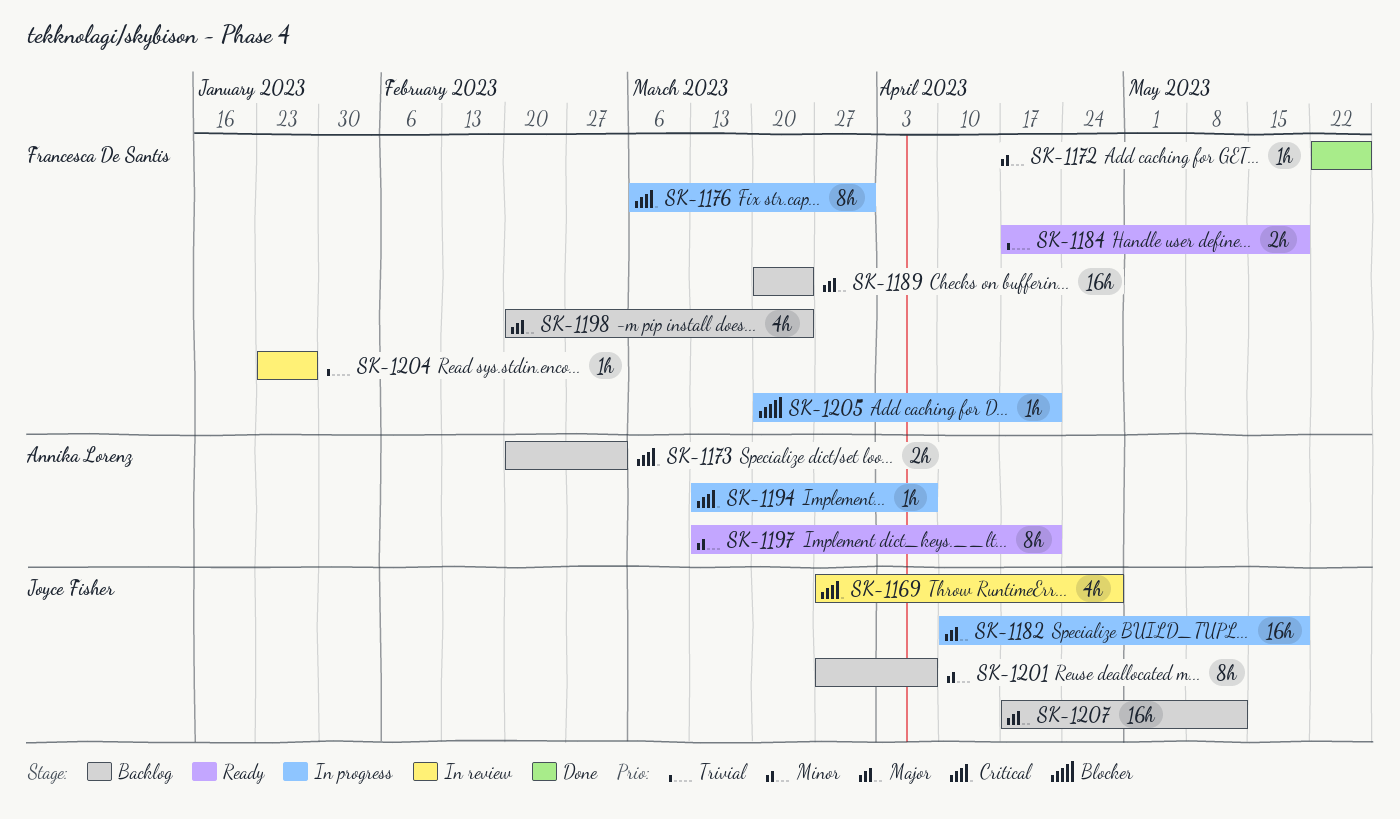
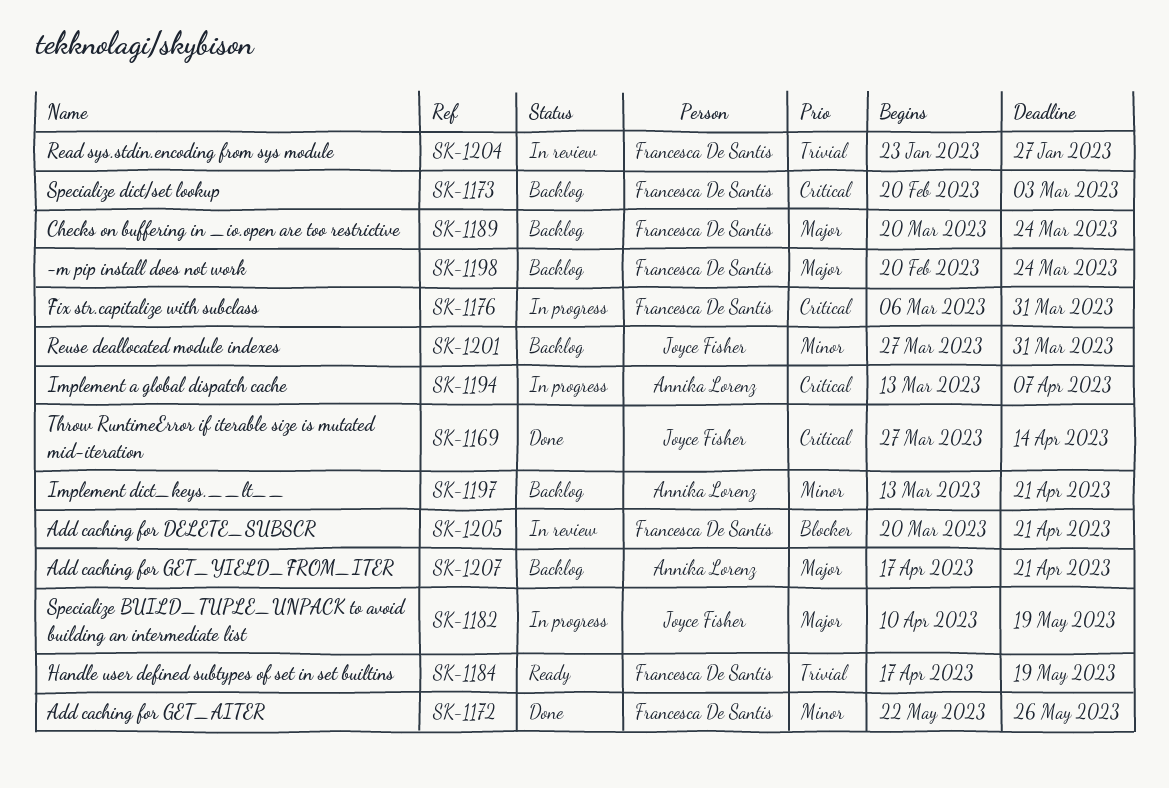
SK-1169, status: In review -> Done
SK-1169, due: Apr 28 -> Apr 14
SK-1173, owner: Annika Lorenz -> Francesca De Santis
SK-1197, status: Ready -> Backlog
SK-1201, due: Apr 7 -> Mar 31
SK-1205, status: In progress -> In review
SK-1207, owner: Joyce Fisher -> Annika Lorenz
SK-1207, due: May 12 -> Apr 21

